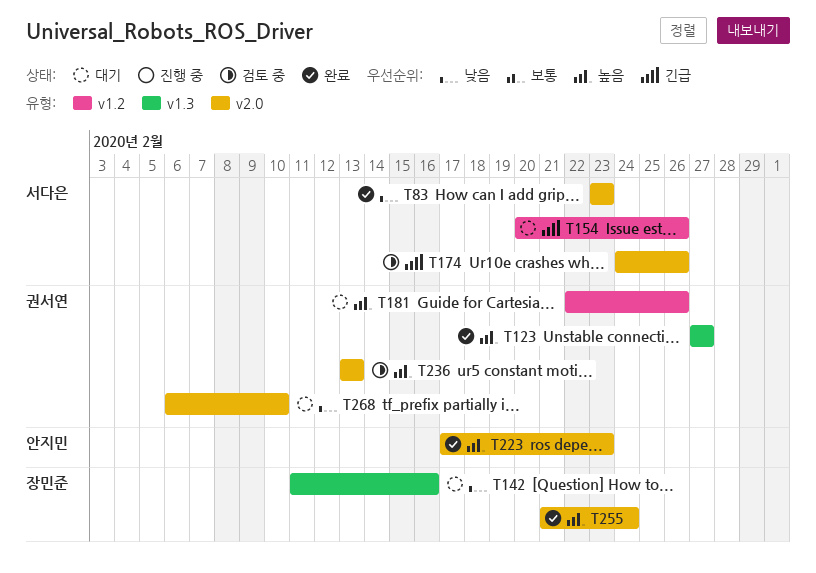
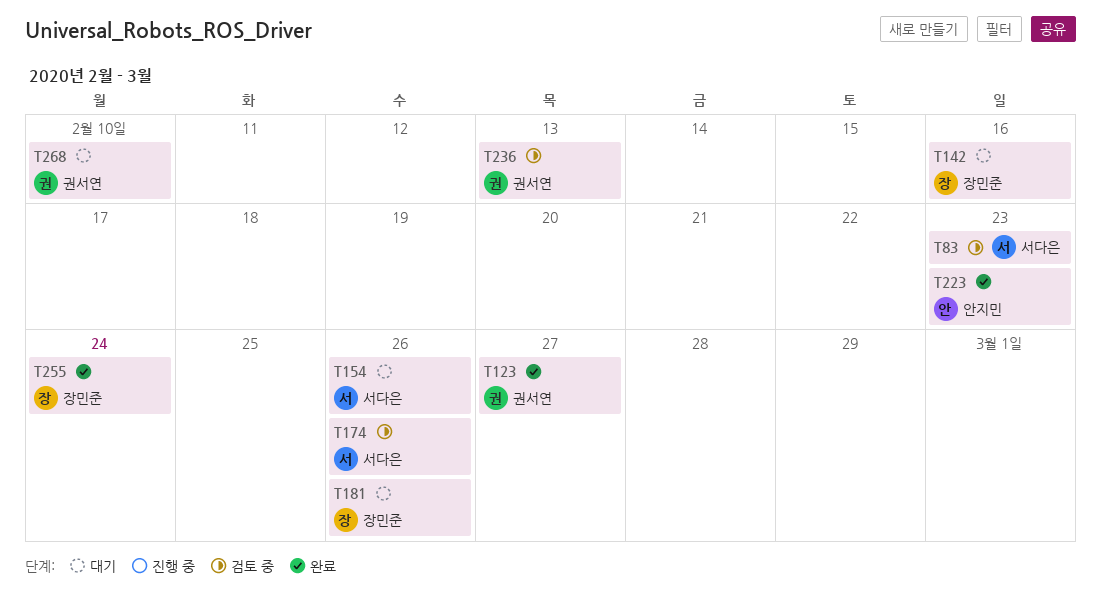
T83, status: 완료 -> 검토 중
T181, owner: 권서연 -> 장민준

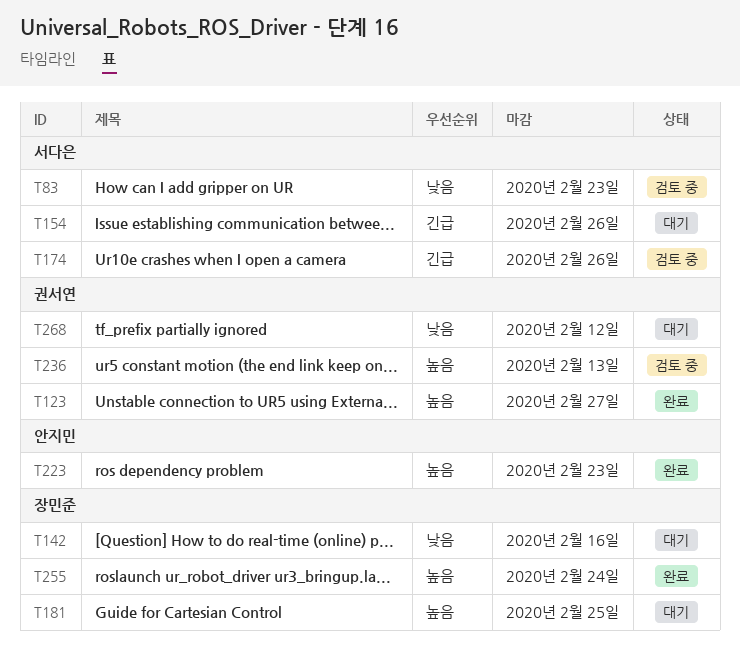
T181, due: Feb 26 -> Feb 25
T268, due: Feb 10 -> Feb 12

